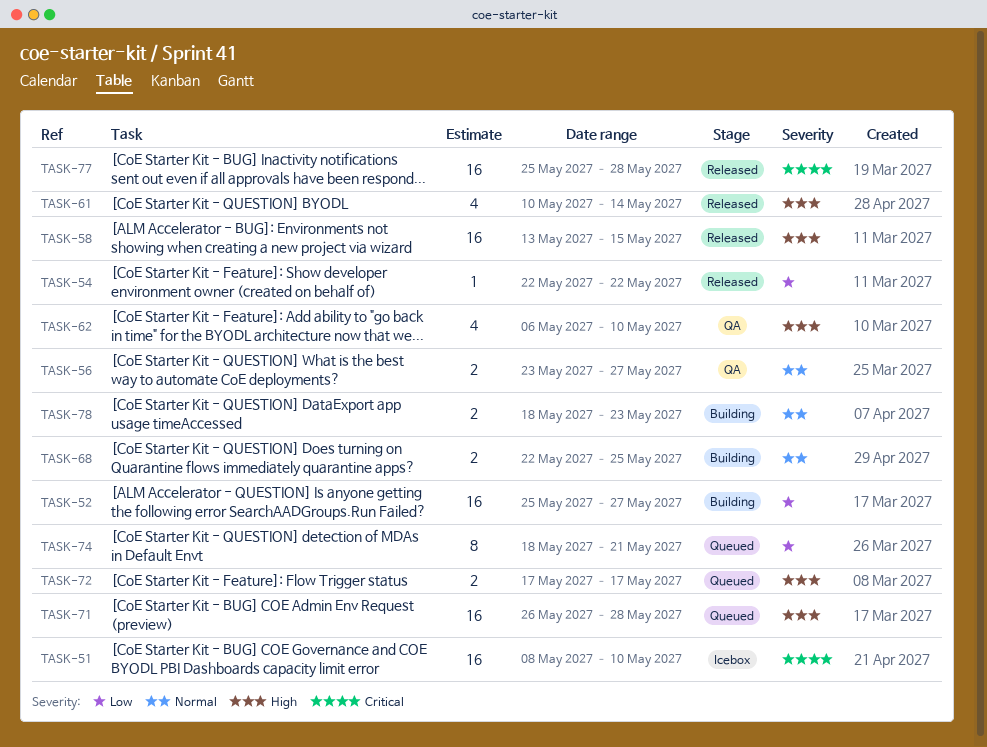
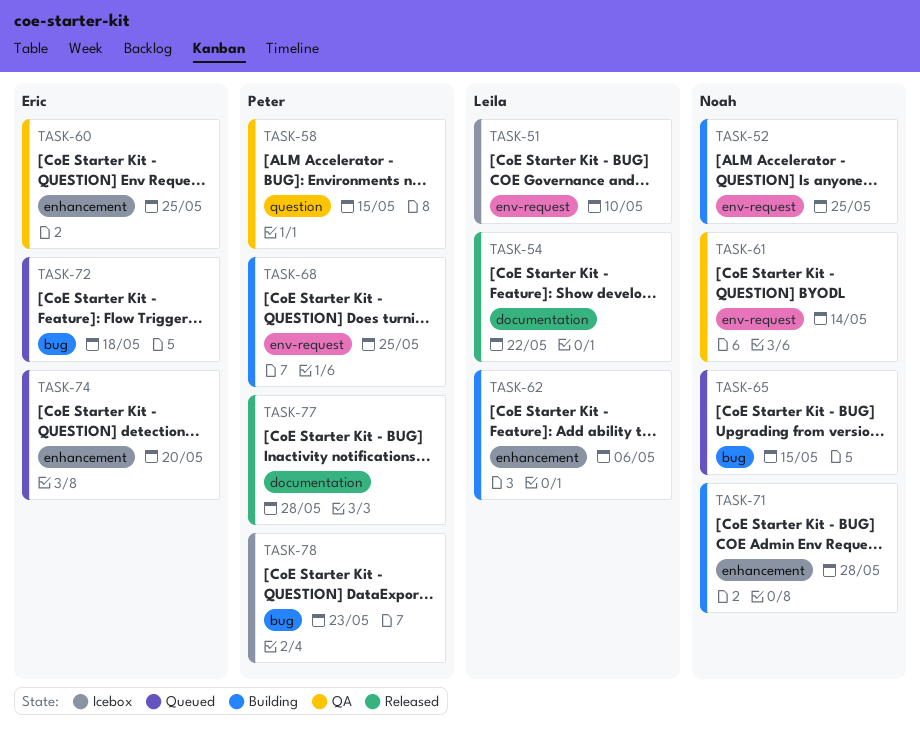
TASK-52, due: May 27 -> May 25
TASK-56: present -> none
TASK-58, status: Released -> QA
TASK-60: none -> present
TASK-61, status: Released -> QA
TASK-62, status: QA -> Building
TASK-62, due: May 10 -> May 6
TASK-65: none -> present
TASK-71, status: Queued -> Building
TASK-72, due: May 17 -> May 18
TASK-74, due: May 21 -> May 20
TASK-78, status: Building -> Icebox

